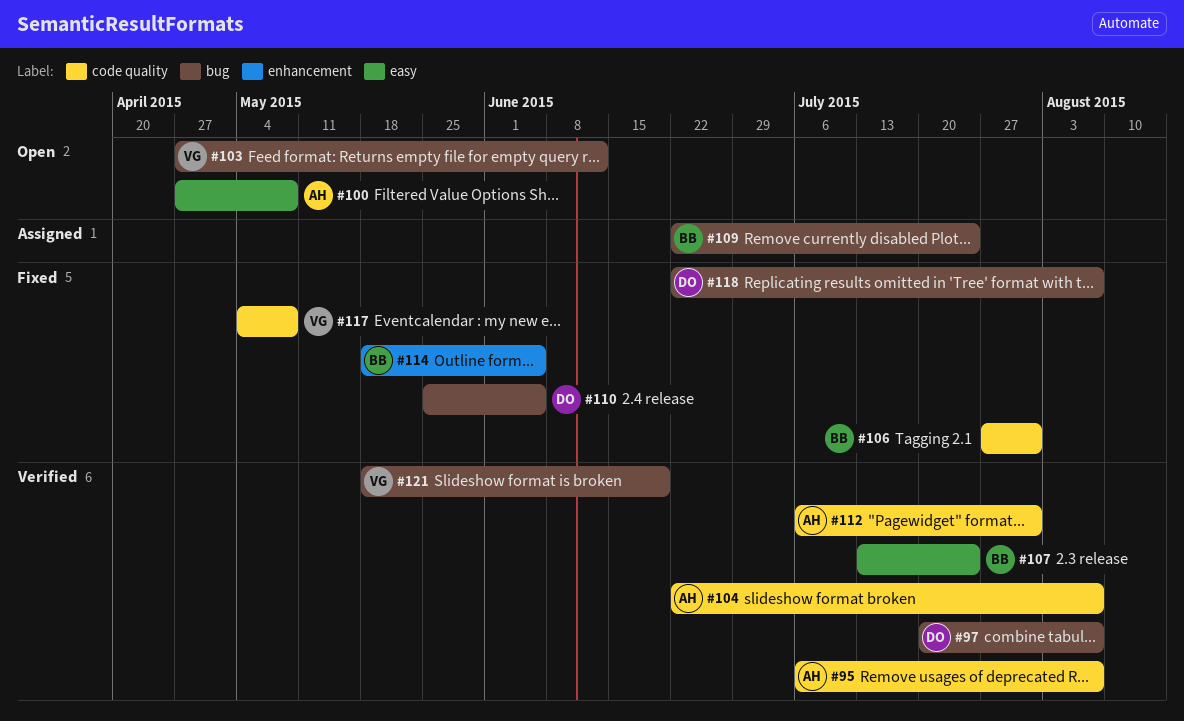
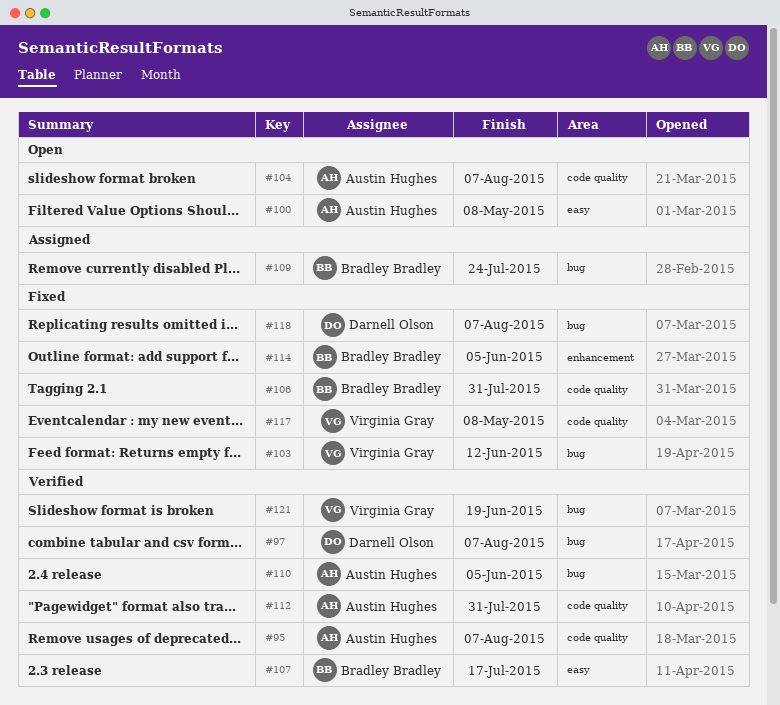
#103, status: Open -> Fixed
#104, status: Verified -> Open
#107, due: Jul 24 -> Jul 17
#110, status: Fixed -> Verified
#110, owner: Darnell Olson -> Austin Hughes

